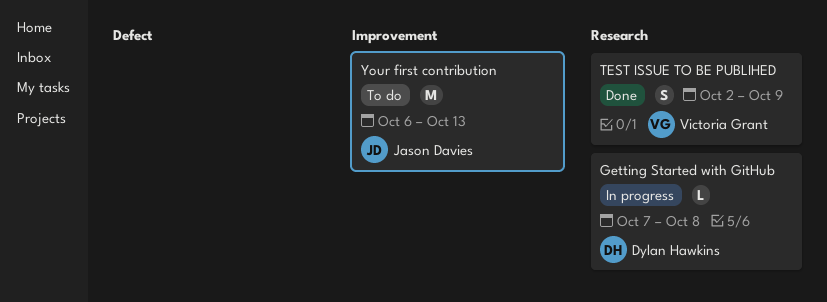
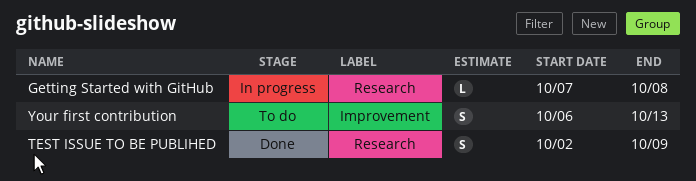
Your first contribution, estimate: M -> S

